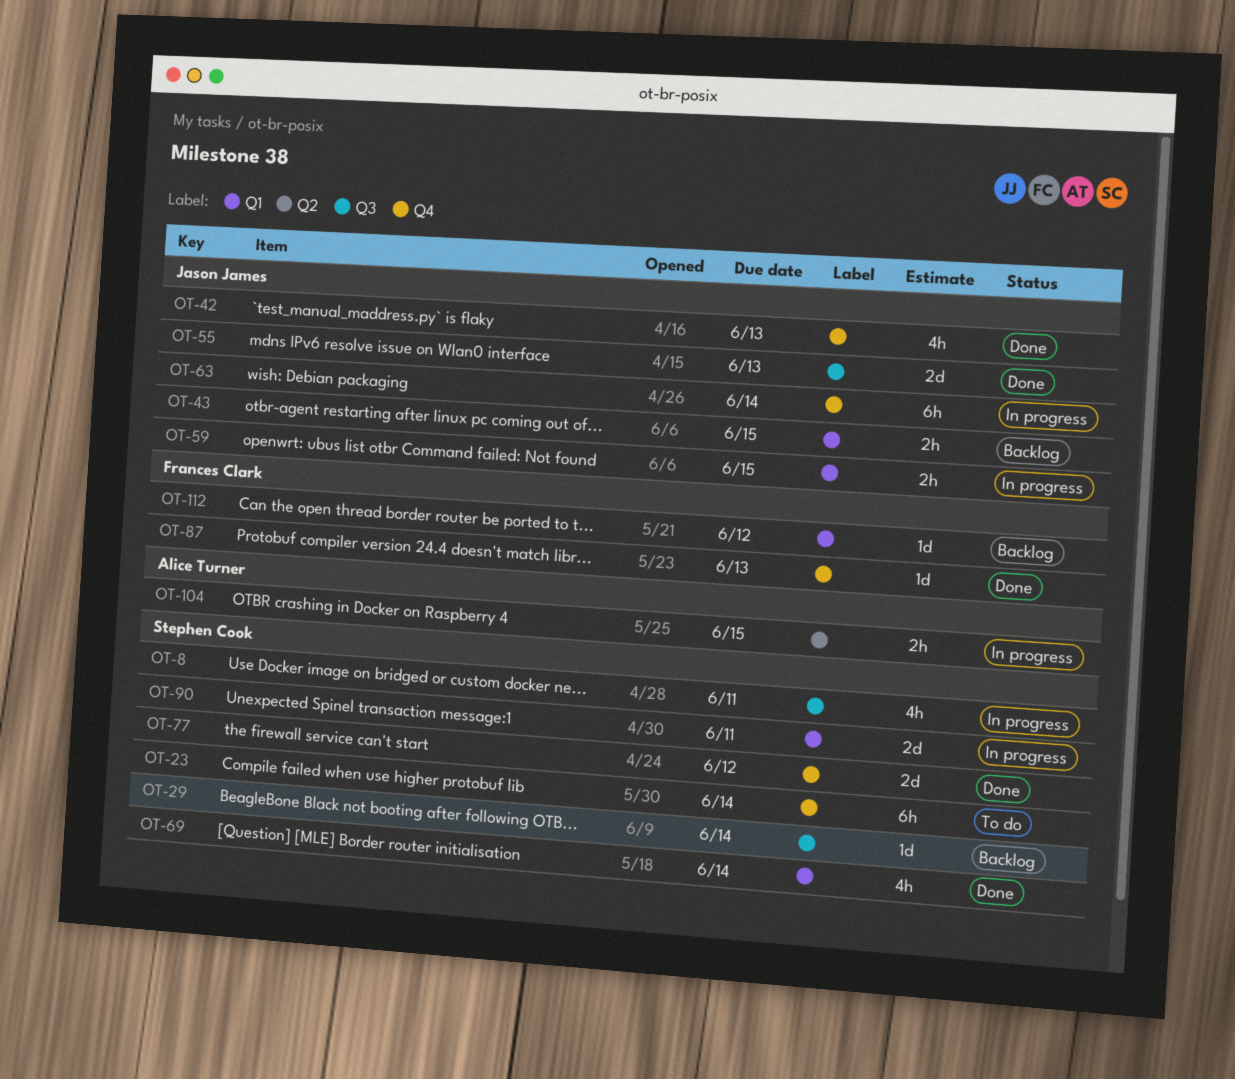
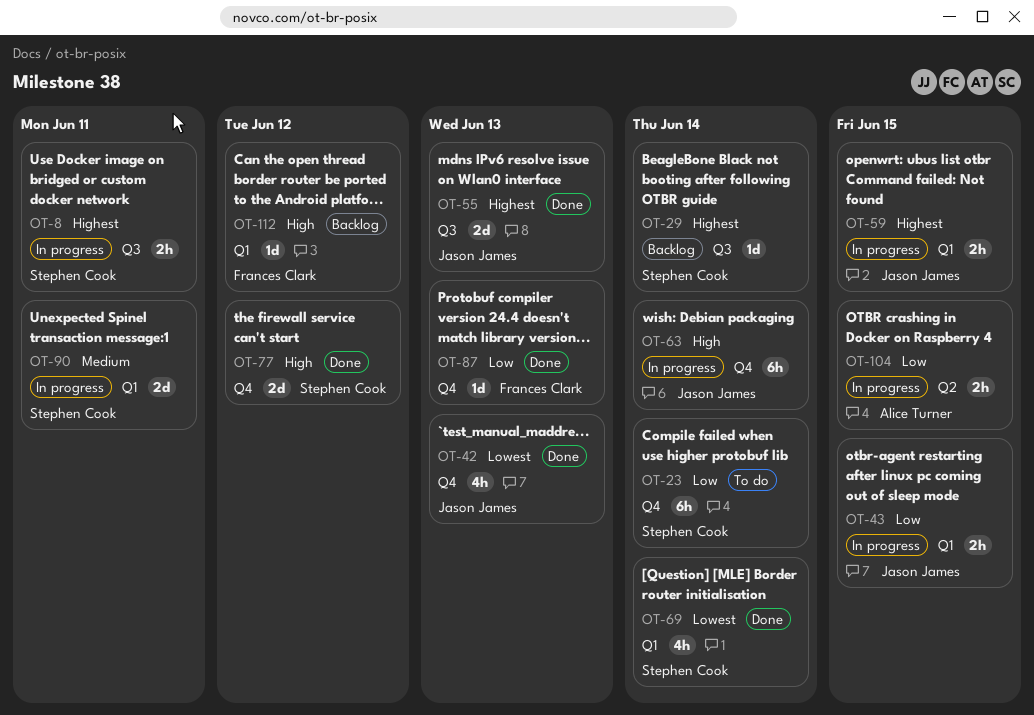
OT-8, estimate: 4h -> 2h
OT-43, status: Backlog -> In progress

